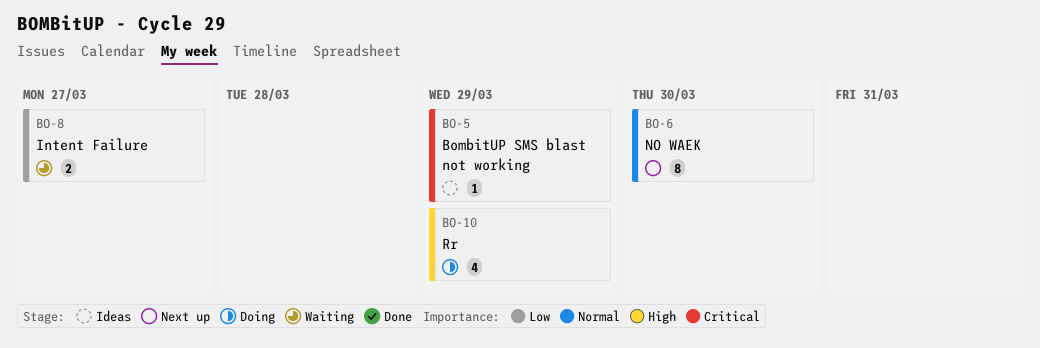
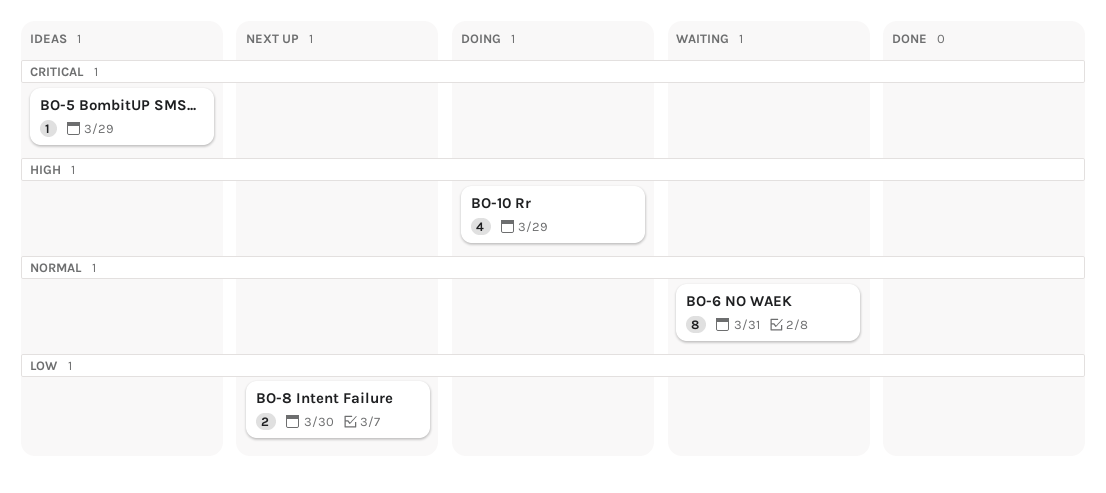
BO-6, status: Next up -> Waiting
BO-6, due: Mar 30 -> Mar 31
BO-8, status: Waiting -> Next up
BO-8, due: Mar 27 -> Mar 30

